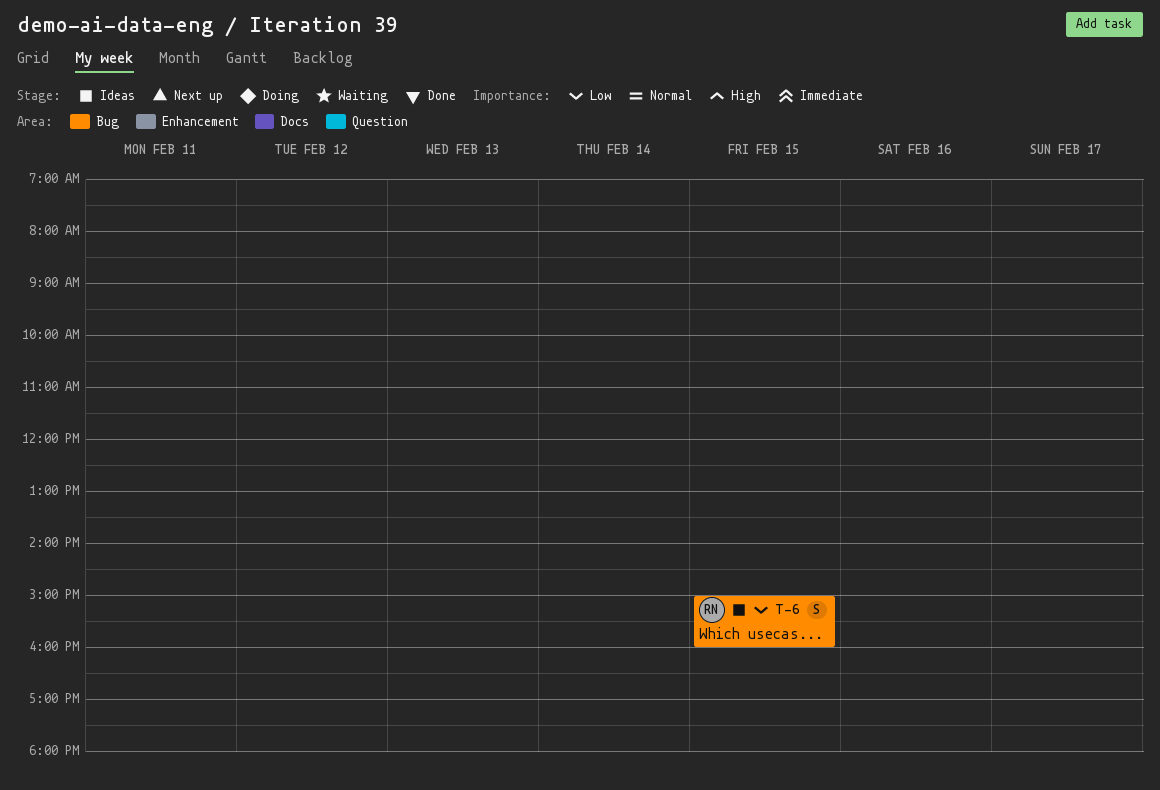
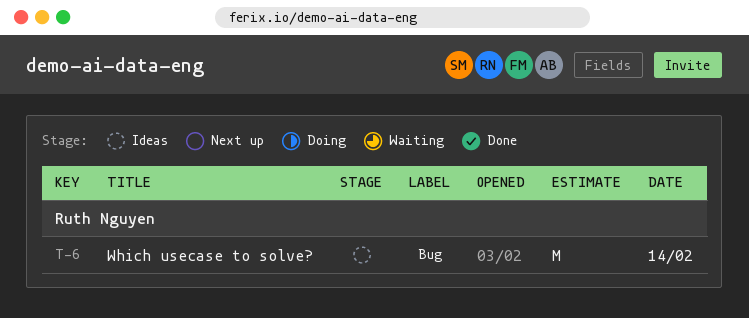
T-6, estimate: S -> M
T-6, day: Feb 15 -> Feb 14

